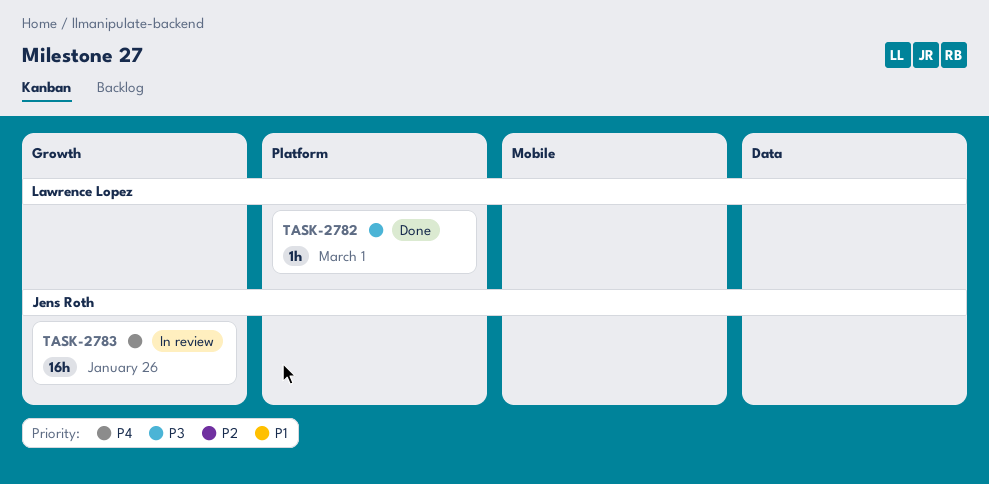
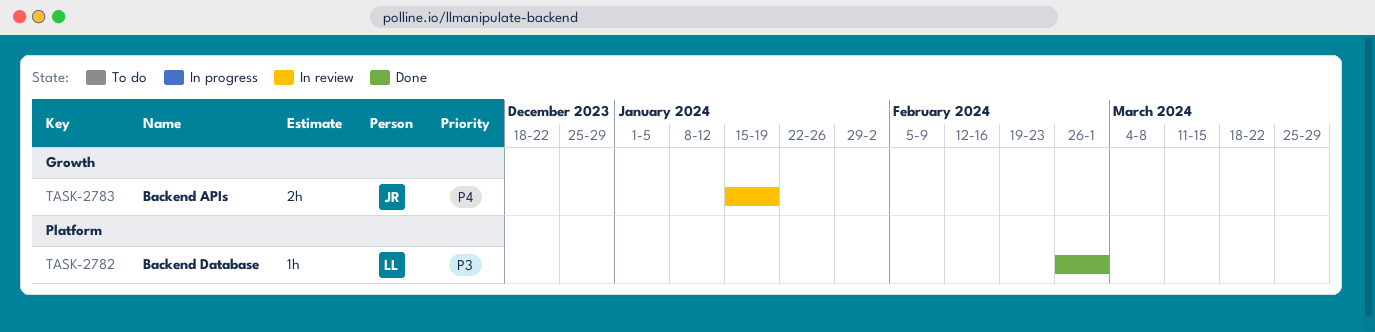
TASK-2783, estimate: 16h -> 2h
TASK-2783, due: Jan 26 -> Jan 19

